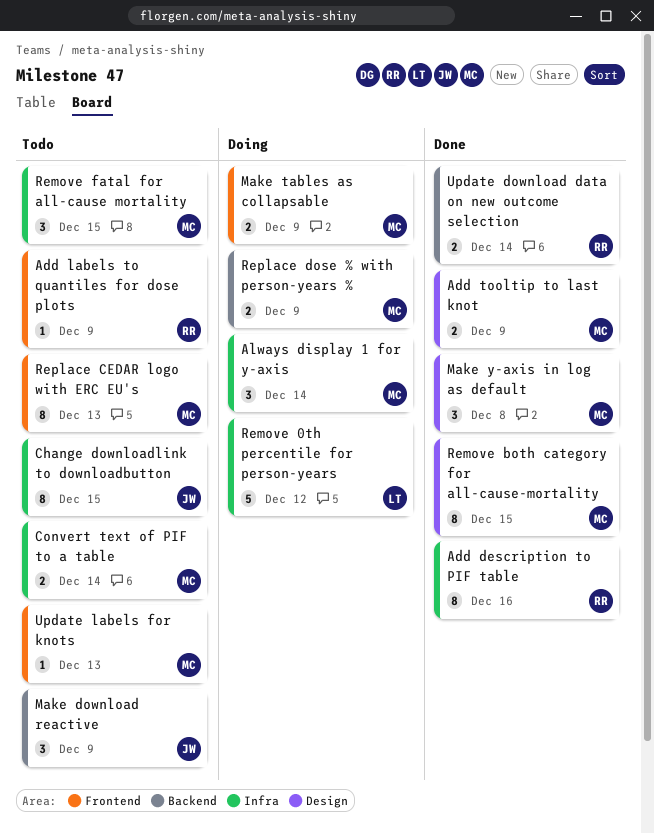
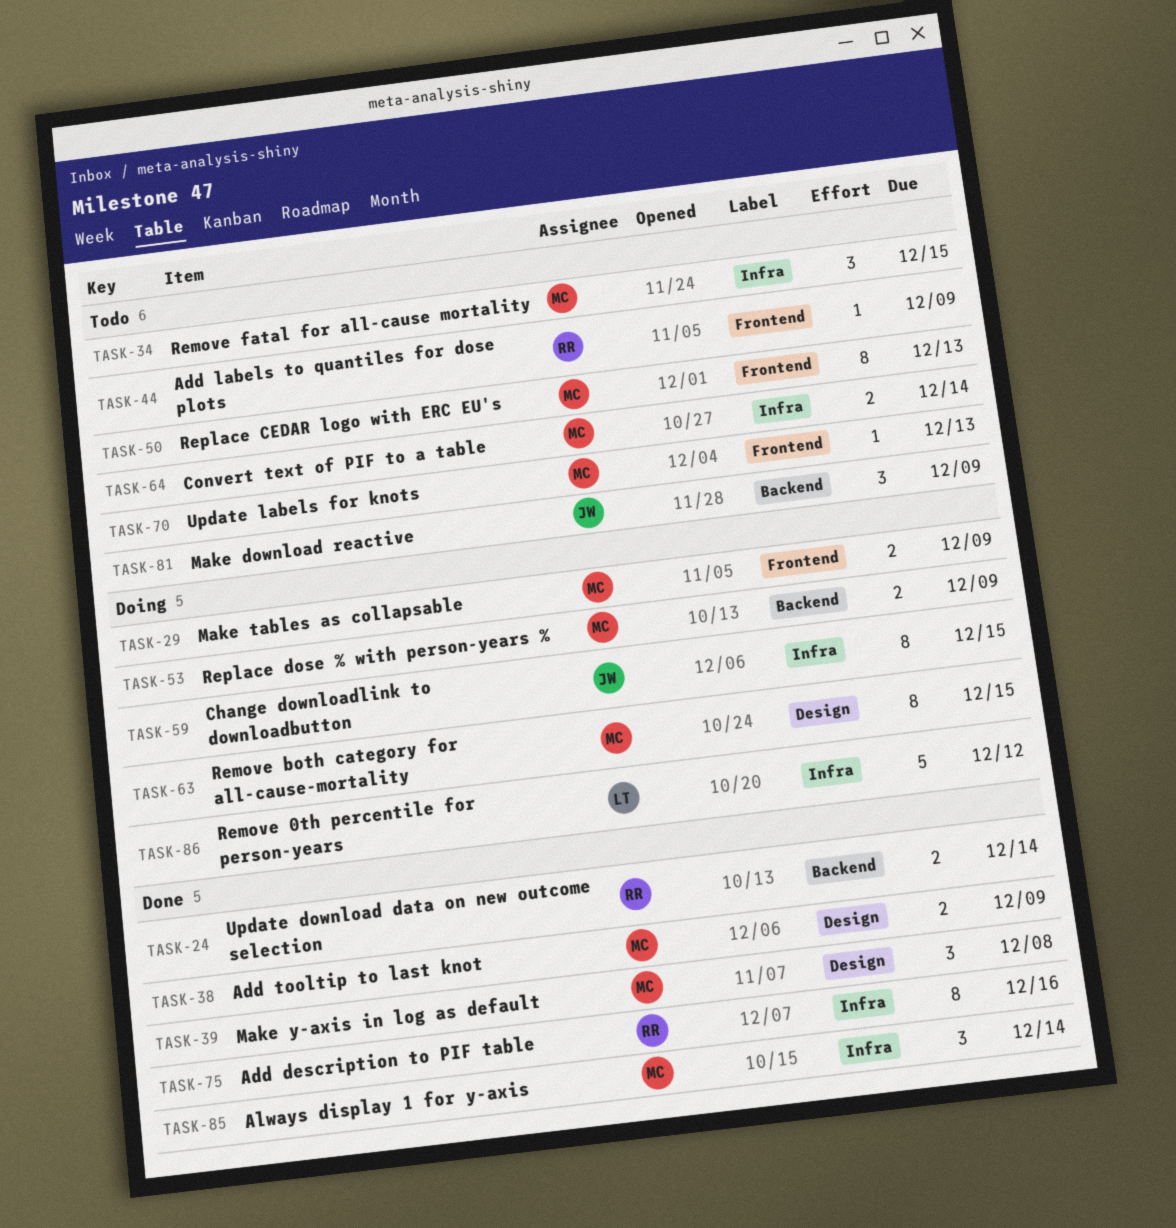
Always display 1 for y-axis, status: Doing -> Done
Change downloadlink to downloadbutton, status: Todo -> Doing
Remove both category for all-cause-mortality, status: Done -> Doing

